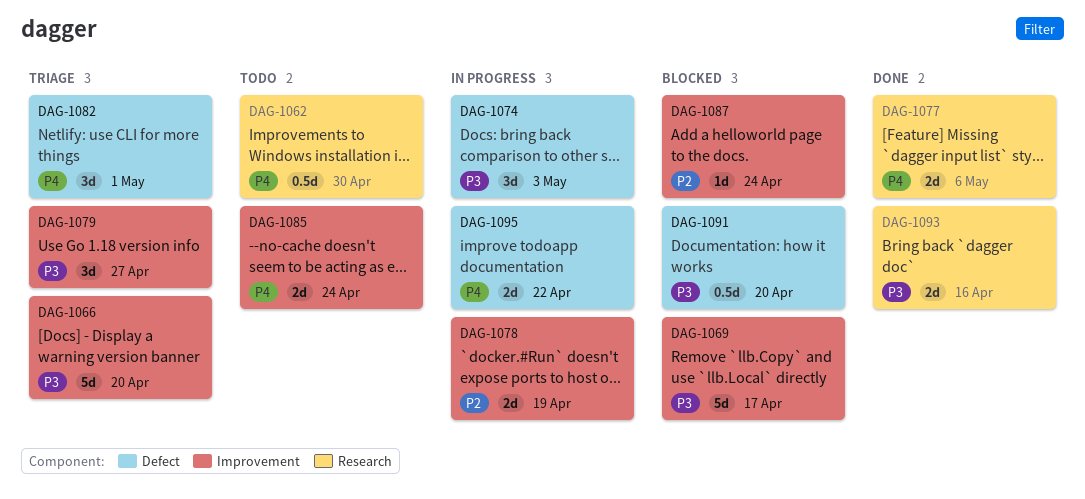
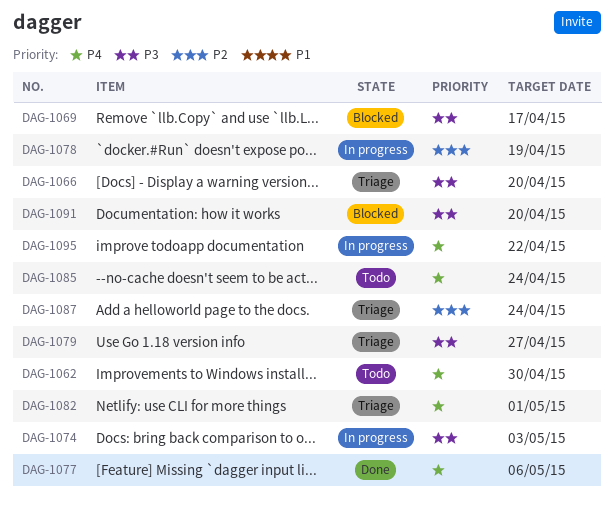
DAG-1087, status: Blocked -> Triage
DAG-1093: present -> none

